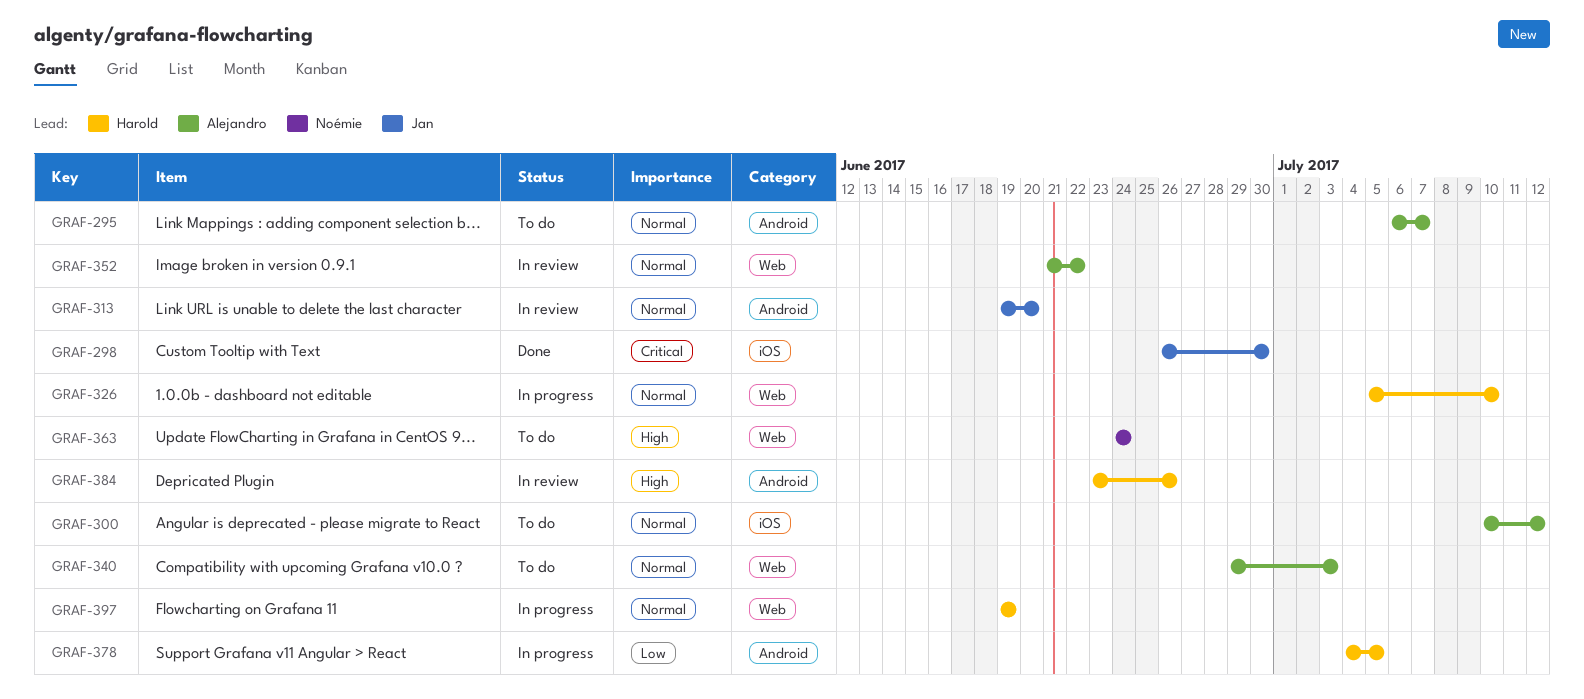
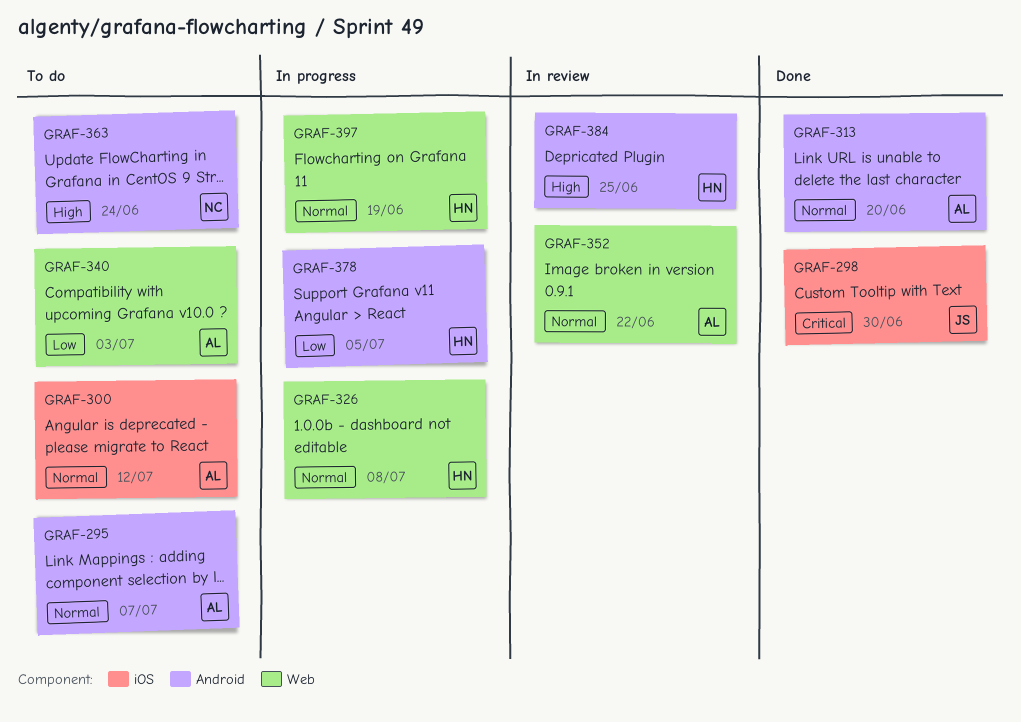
GRAF-313, status: In review -> Done
GRAF-313, owner: Jan -> Alejandro
GRAF-326, due: Jul 10 -> Jul 8
GRAF-340, priority: Normal -> Low
GRAF-363, label: Web -> Android
GRAF-384, due: Jun 26 -> Jun 25

